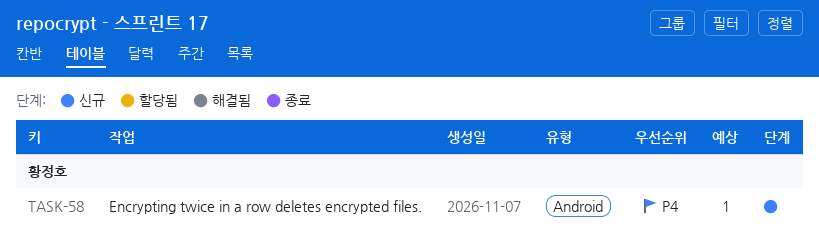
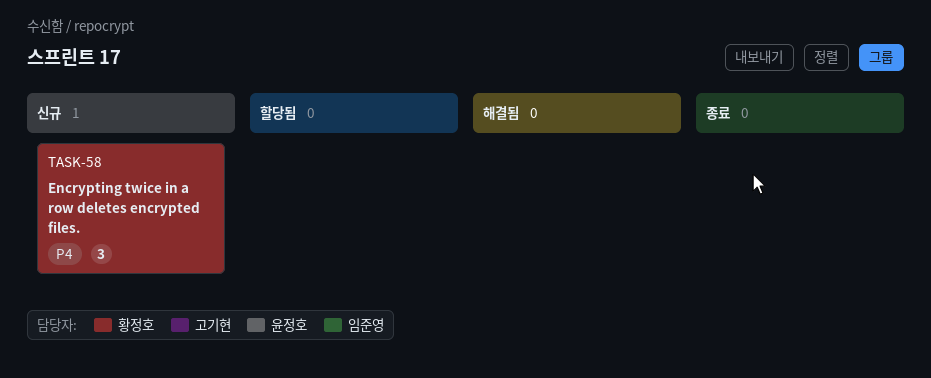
TASK-58, estimate: 1 -> 3

